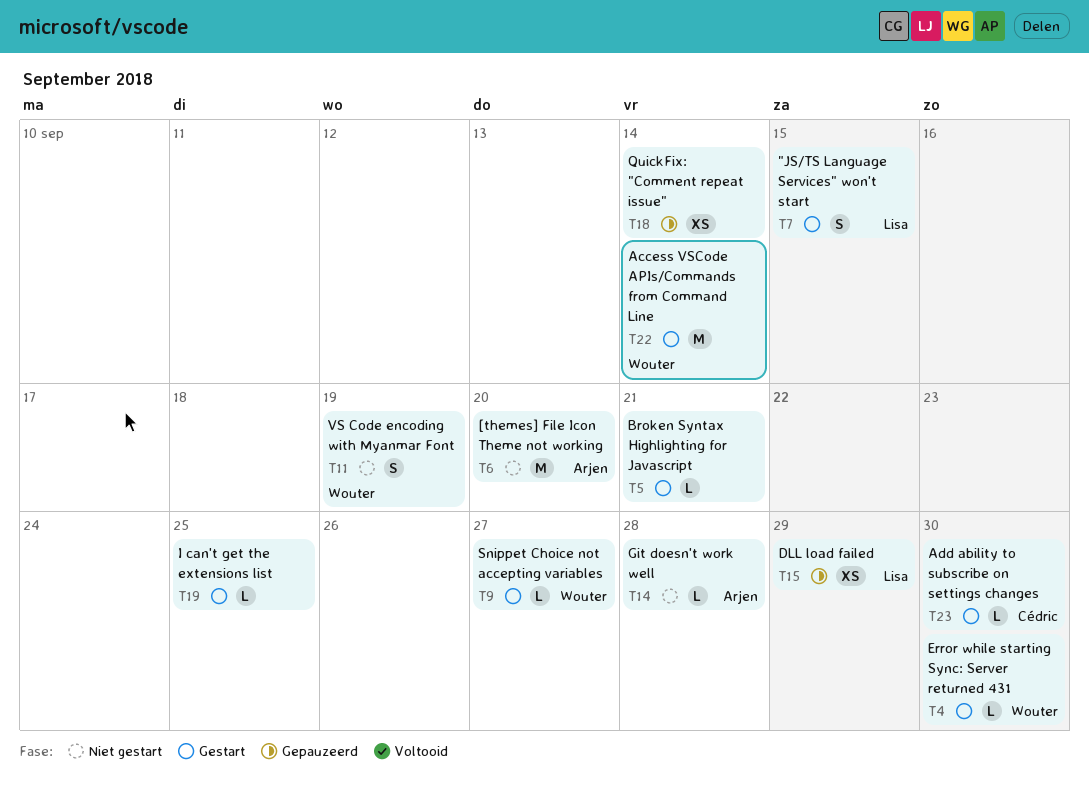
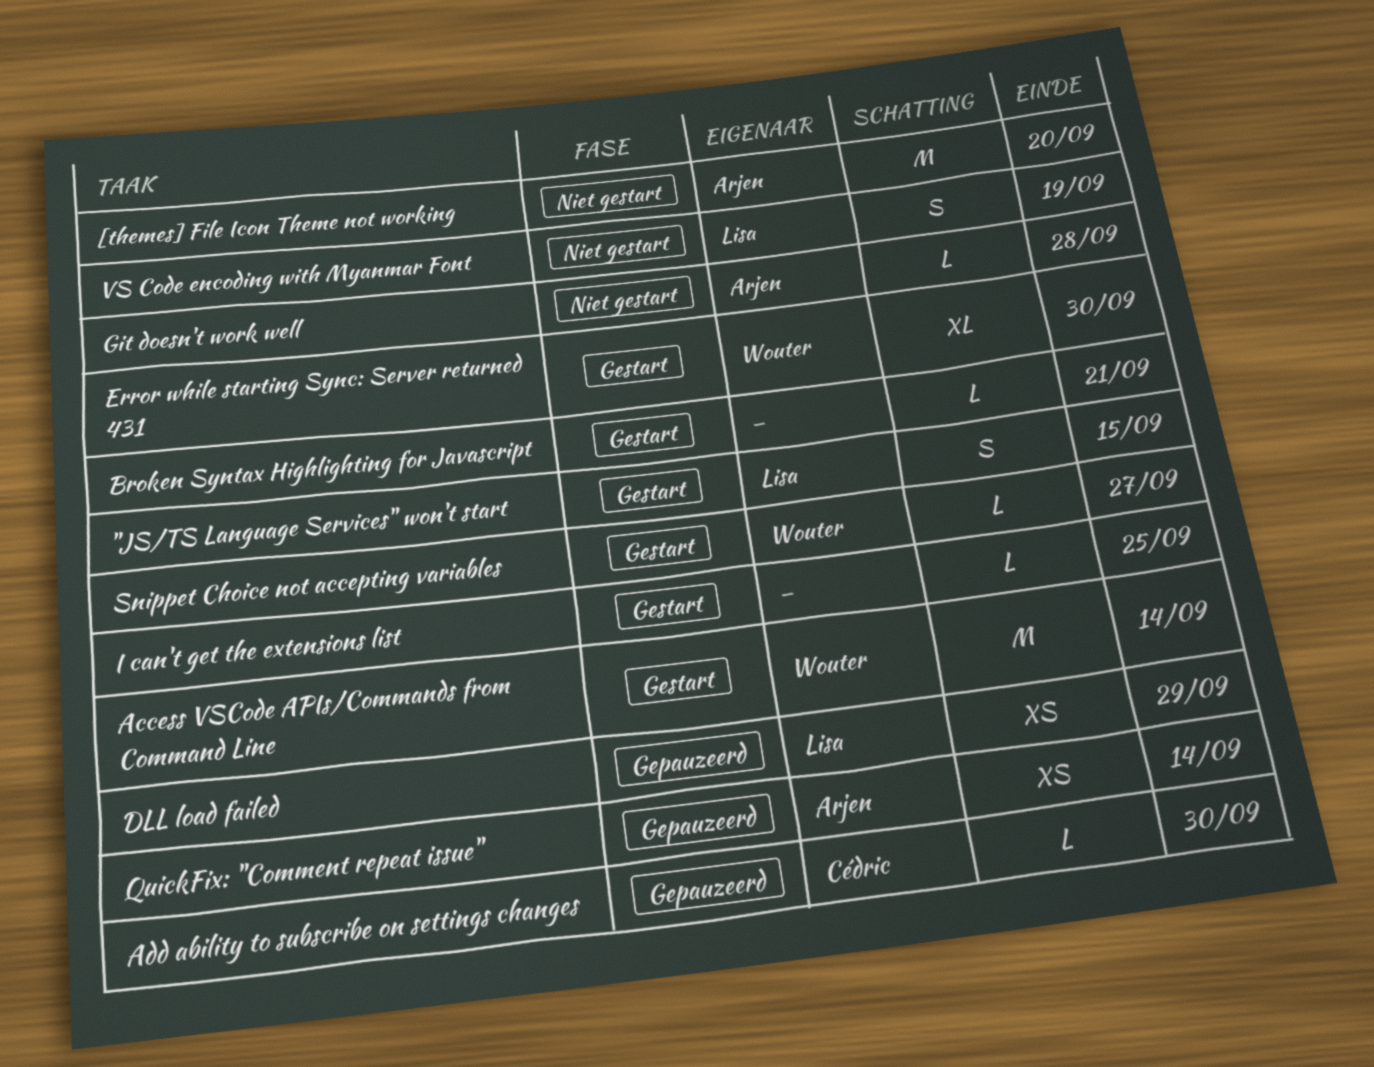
Add ability to subscribe on settings changes, status: Gestart -> Gepauzeerd
Error while starting Sync: Server returned 431, estimate: L -> XL
QuickFix: "Comment repeat issue", owner: none -> Arjen
VS Code encoding with Myanmar Font, owner: Wouter -> Lisa

